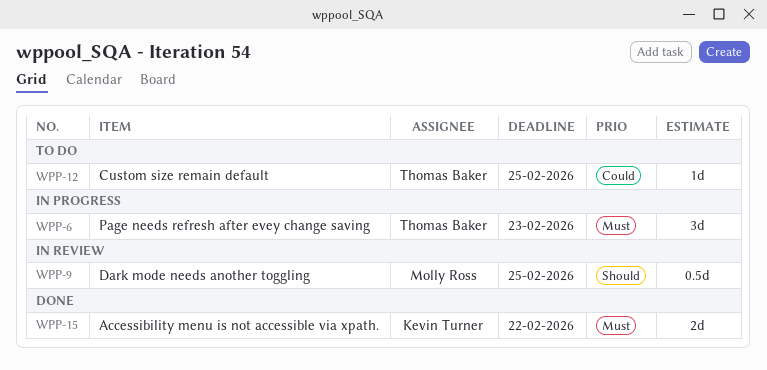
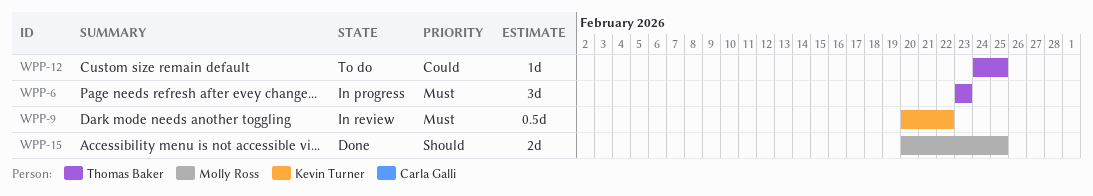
WPP-9, owner: Molly Ross -> Kevin Turner
WPP-9, priority: Should -> Must
WPP-9, due: Feb 25 -> Feb 22
WPP-15, owner: Kevin Turner -> Molly Ross
WPP-15, priority: Must -> Should
WPP-15, due: Feb 22 -> Feb 25

